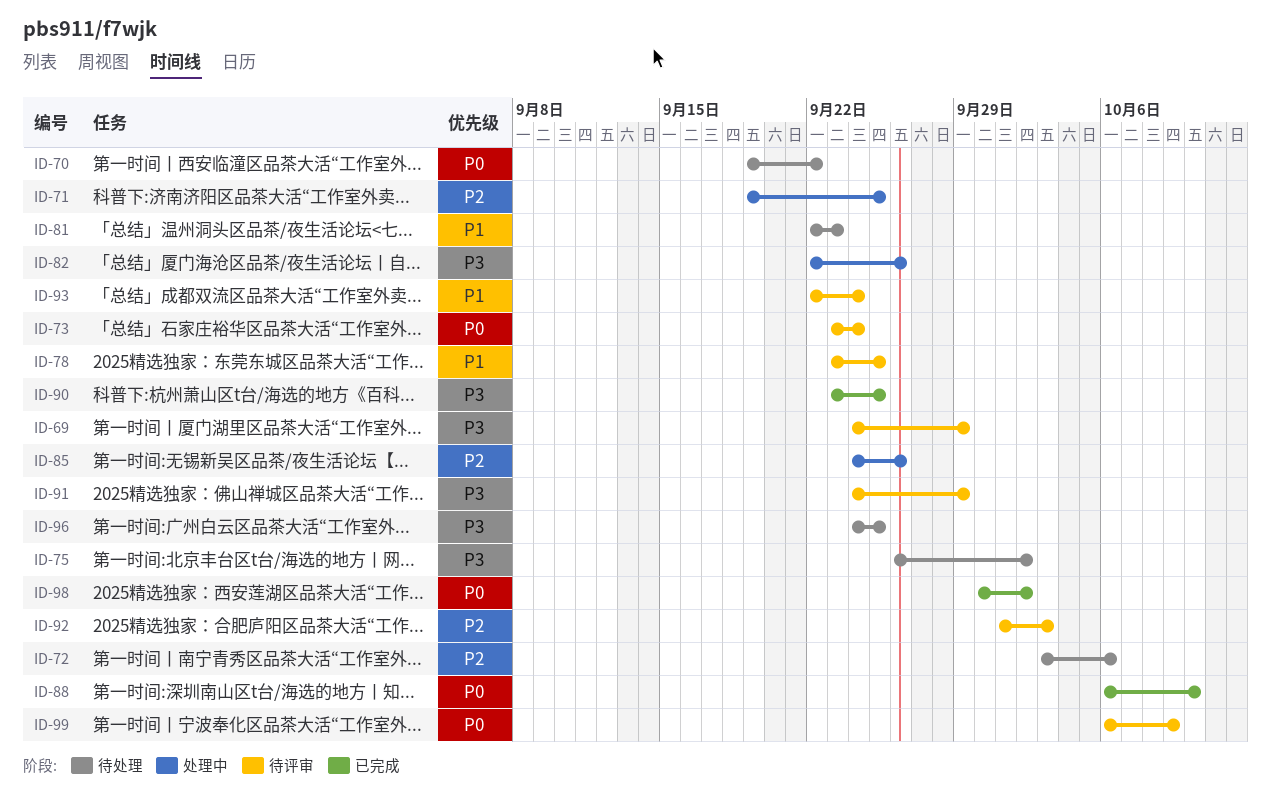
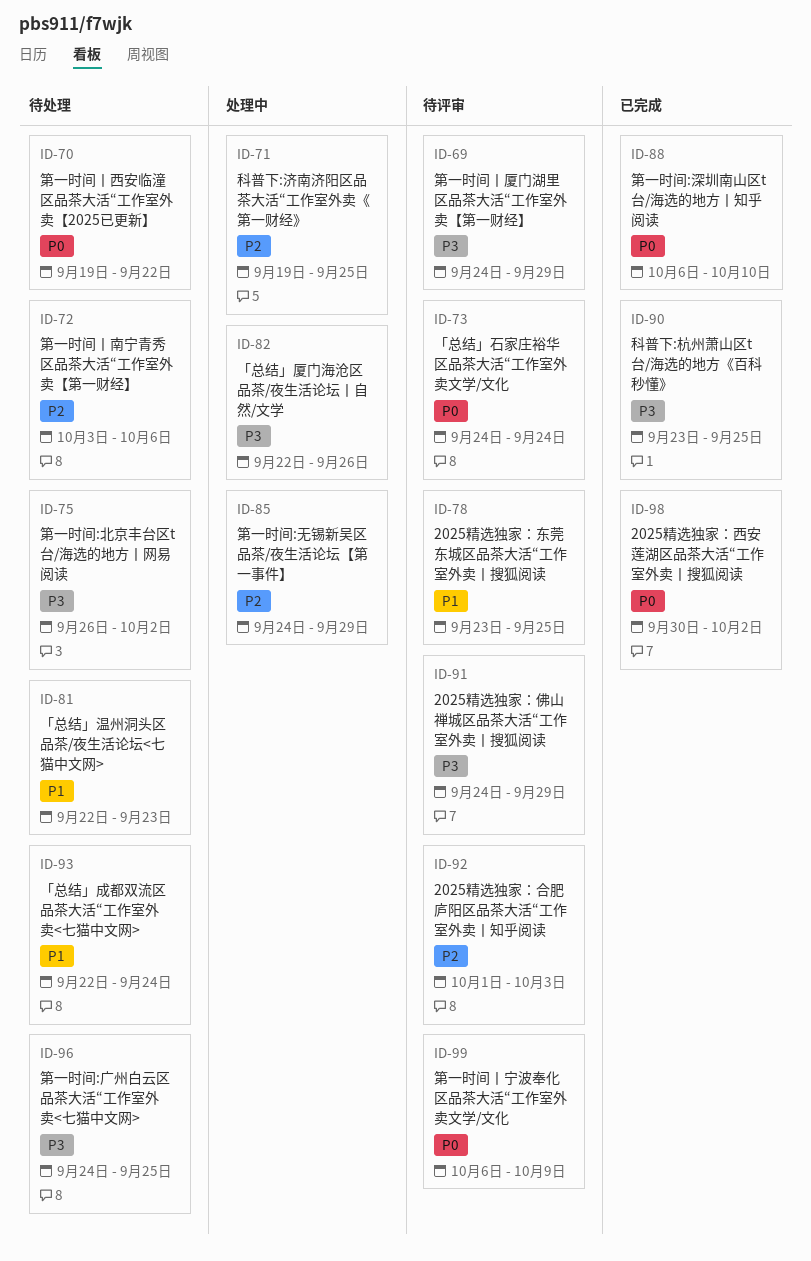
ID-73, start: Sep 23 -> Sep 24
ID-85, due: Sep 26 -> Sep 29
ID-93, status: 待评审 -> 待处理

